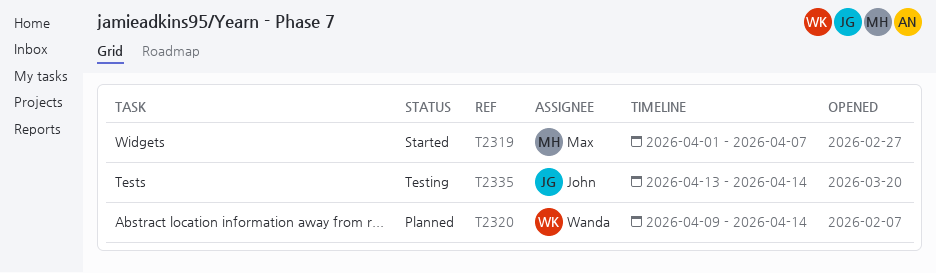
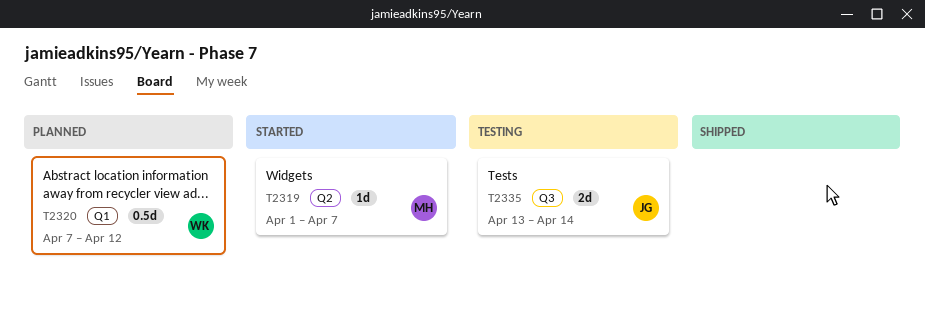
T2320, start: Apr 9 -> Apr 7
T2320, due: Apr 14 -> Apr 12

